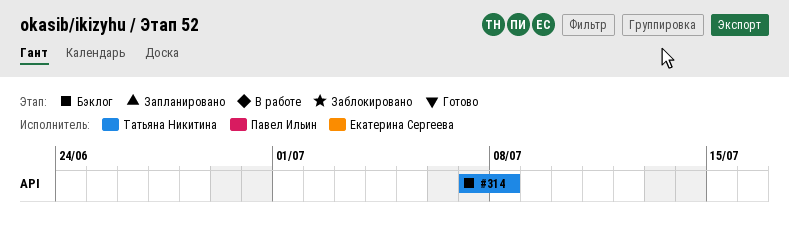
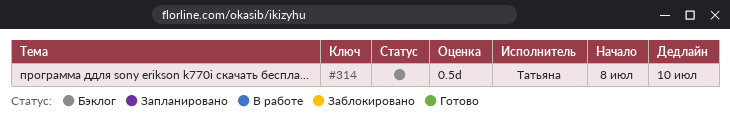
#314, start: Jul 7 -> Jul 8
#314, due: Jul 8 -> Jul 10

